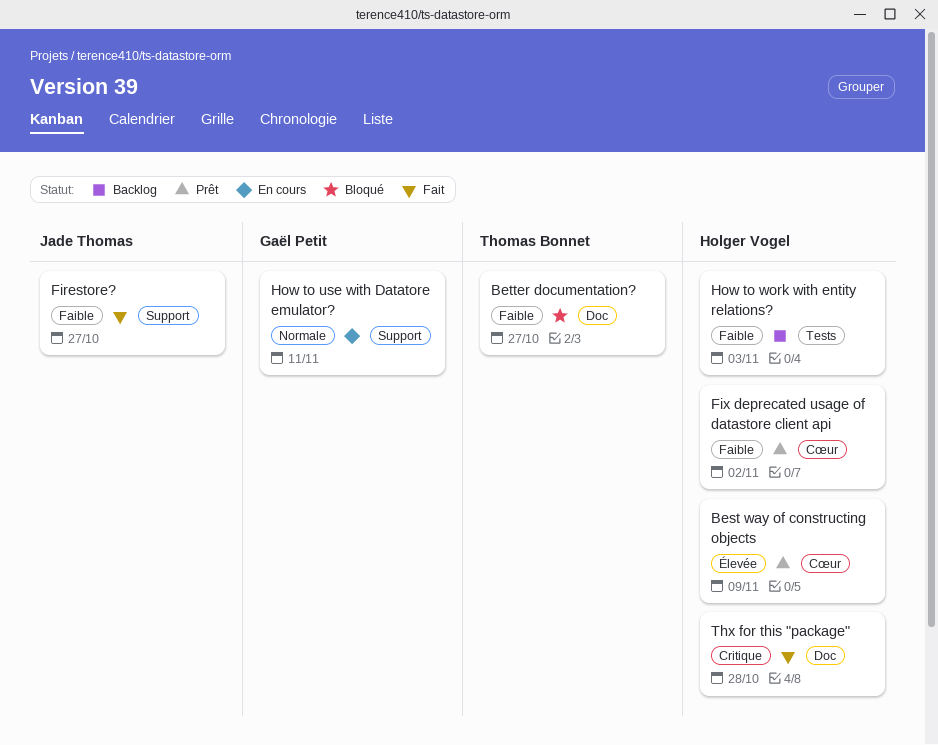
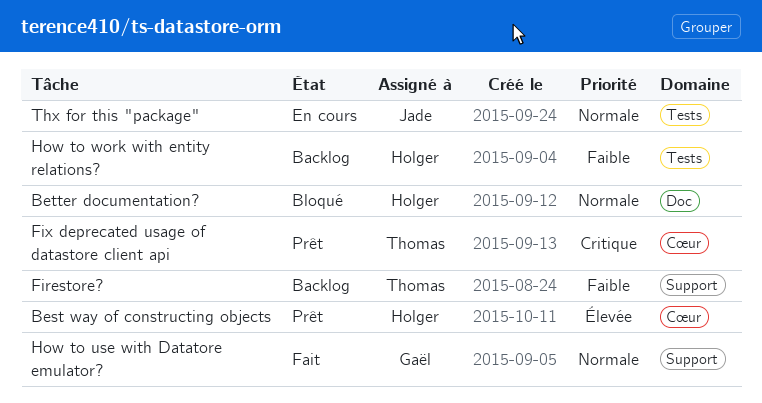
Better documentation?, owner: Thomas Bonnet -> Holger Vogel
Better documentation?, priority: Faible -> Normale
Firestore?, status: Fait -> Backlog
Firestore?, owner: Jade Thomas -> Thomas Bonnet
Fix deprecated usage of datastore client api, owner: Holger Vogel -> Thomas Bonnet
Fix deprecated usage of datastore client api, priority: Faible -> Critique
How to use with Datatore emulator?, status: En cours -> Fait
Thx for this "package", status: Fait -> En cours
Thx for this "package", owner: Holger Vogel -> Jade Thomas
Thx for this "package", priority: Critique -> Normale
Thx for this "package", label: Doc -> Tests

